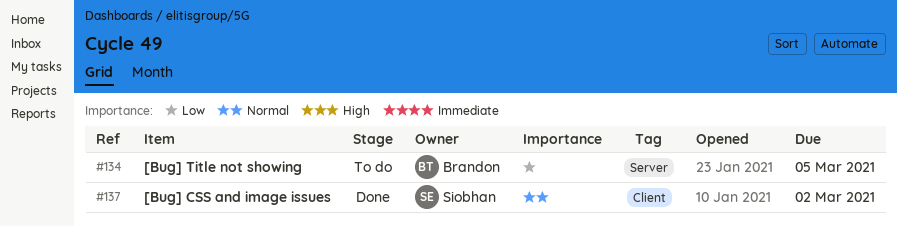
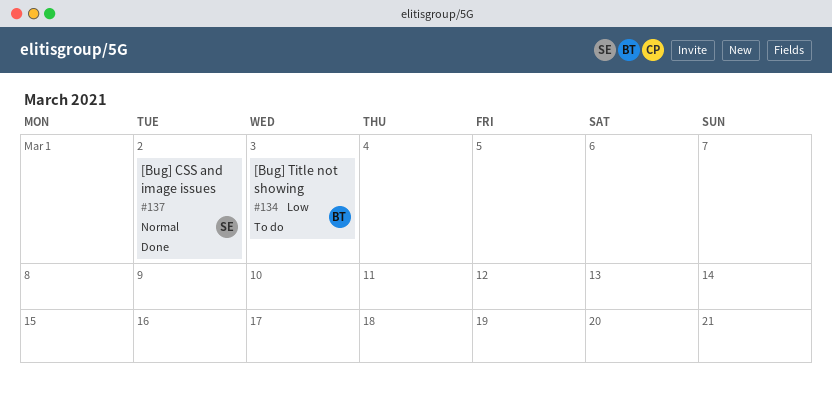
#134, due: Mar 5 -> Mar 3

